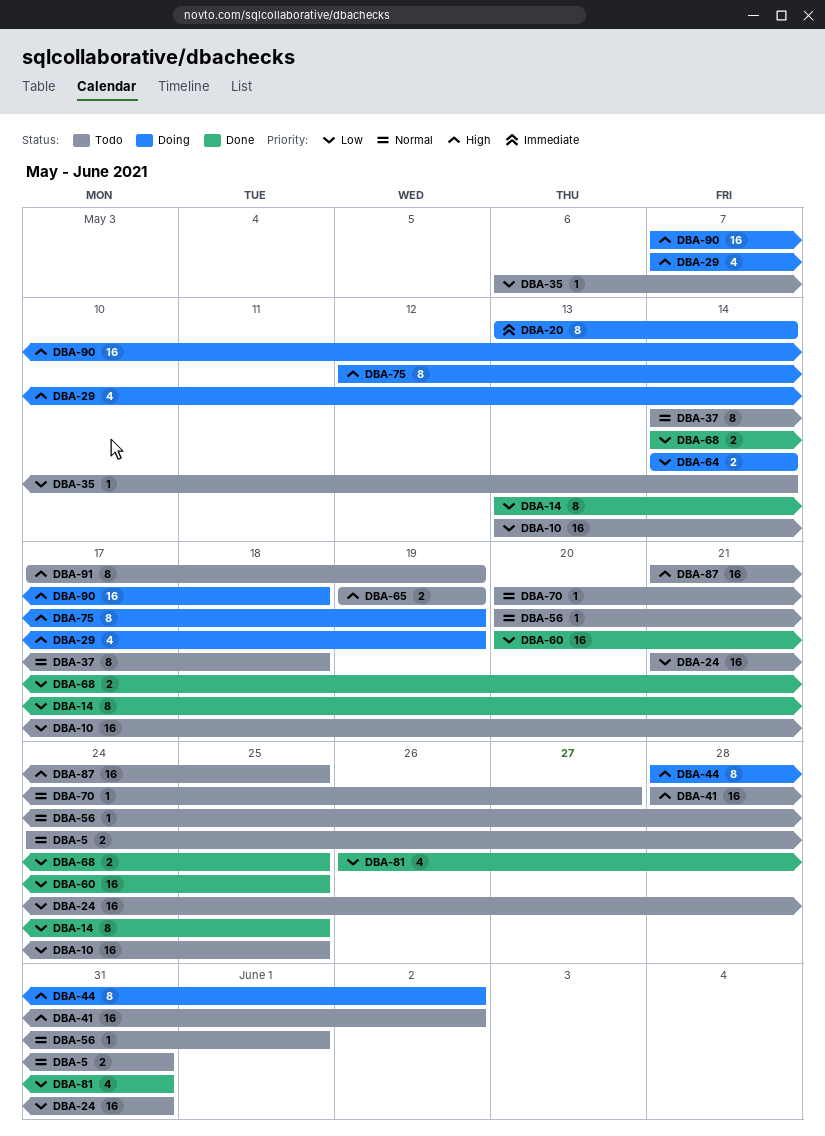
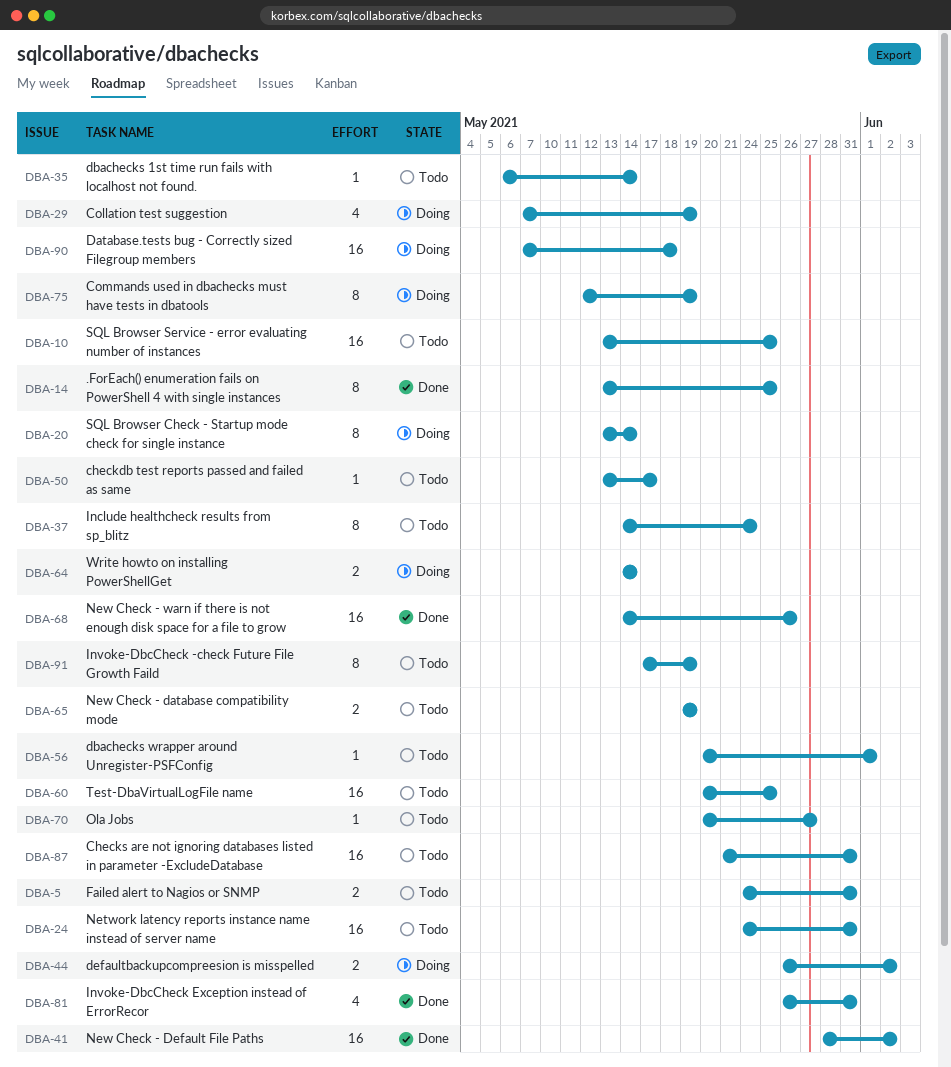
DBA-24, start: May 21 -> May 24
DBA-37, due: May 18 -> May 24
DBA-41, status: Todo -> Done
DBA-44, estimate: 8 -> 2
DBA-44, start: May 28 -> May 26
DBA-50: none -> present
DBA-60, status: Done -> Todo
DBA-68, estimate: 2 -> 16
DBA-68, due: May 25 -> May 26
DBA-87, due: May 25 -> May 31

